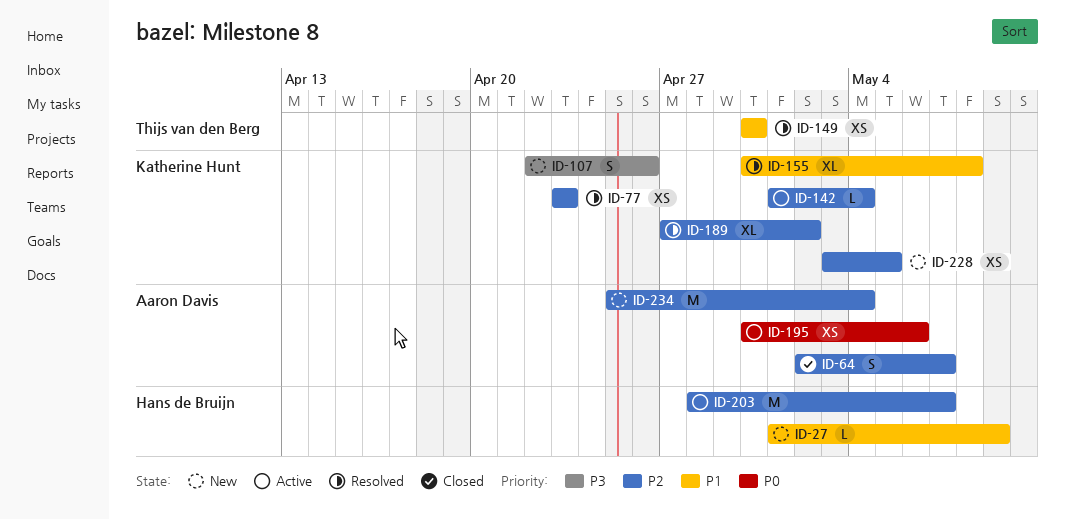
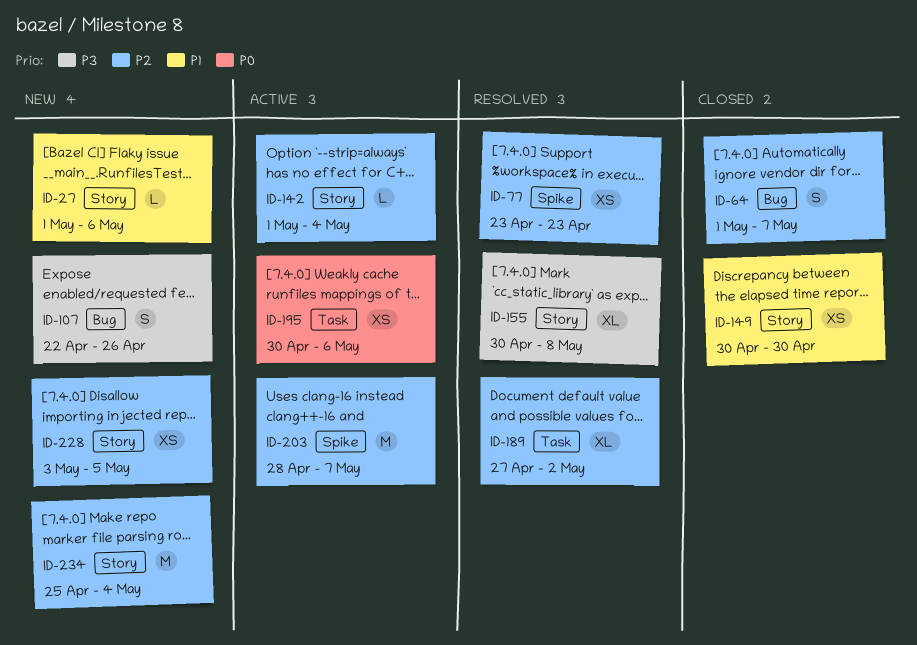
ID-27, due: May 9 -> May 6
ID-64, start: May 2 -> May 1
ID-149, status: Resolved -> Closed
ID-155, priority: P1 -> P3

